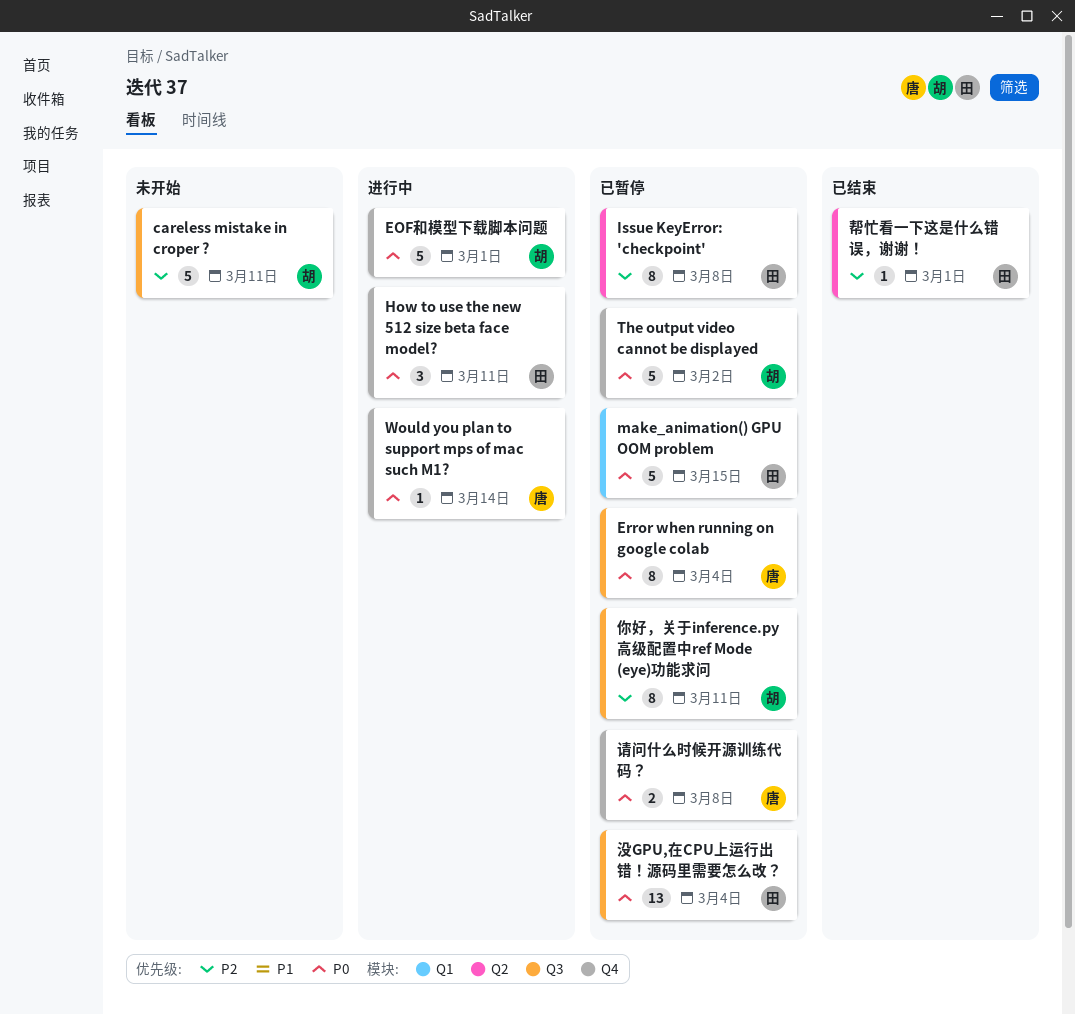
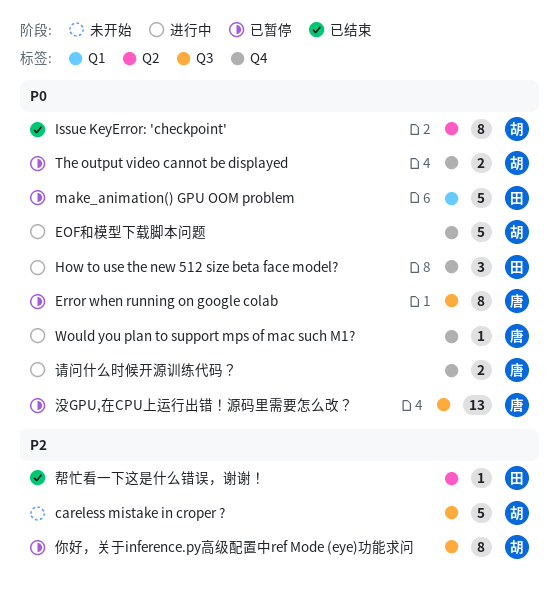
Issue KeyError: 'checkpoint', status: 已暂停 -> 已结束
Issue KeyError: 'checkpoint', owner: 田 -> 胡
Issue KeyError: 'checkpoint', priority: P2 -> P0
The output video cannot be displayed, estimate: 5 -> 2
没GPU,在CPU上运行出错！源码里需要怎么改？, owner: 田 -> 唐
请问什么时候开源训练代码？, status: 已暂停 -> 进行中

